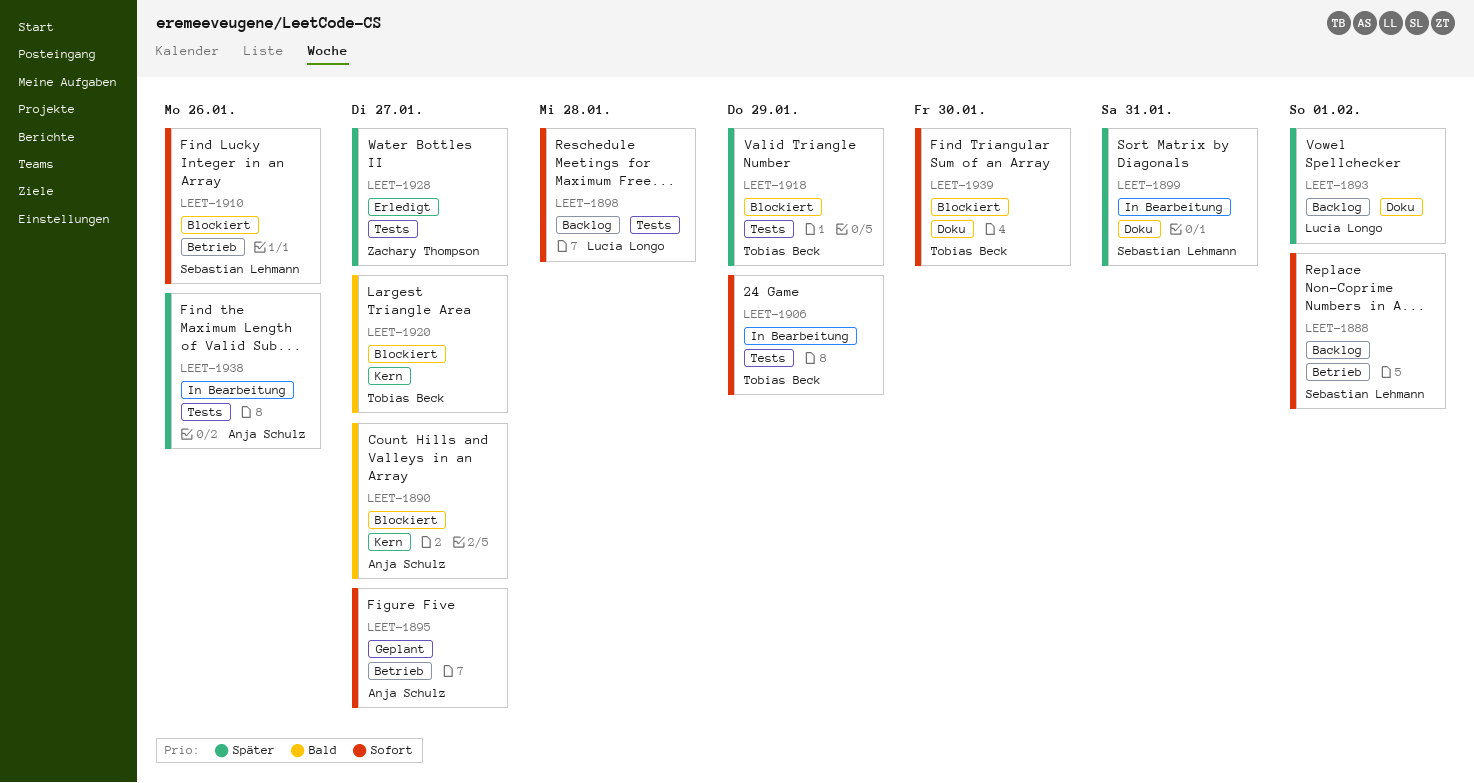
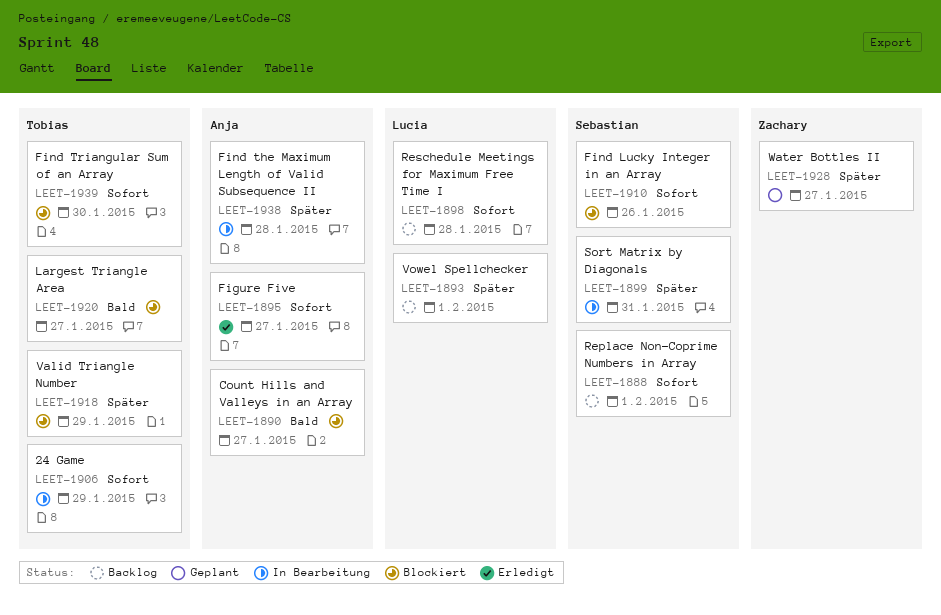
LEET-1895, status: Geplant -> Erledigt
LEET-1928, status: Erledigt -> Geplant
LEET-1938, due: Jan 26 -> Jan 28

